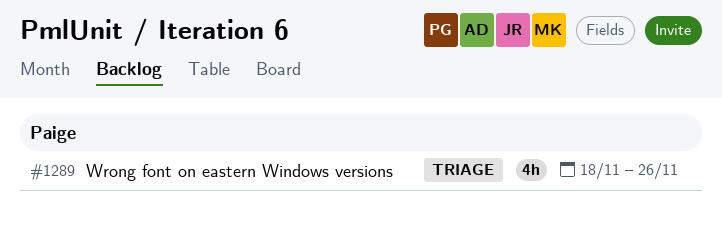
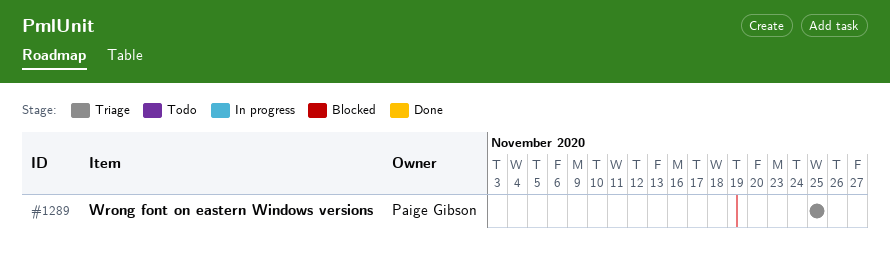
#1289, start: Nov 18 -> Nov 25
#1289, due: Nov 26 -> Nov 25

